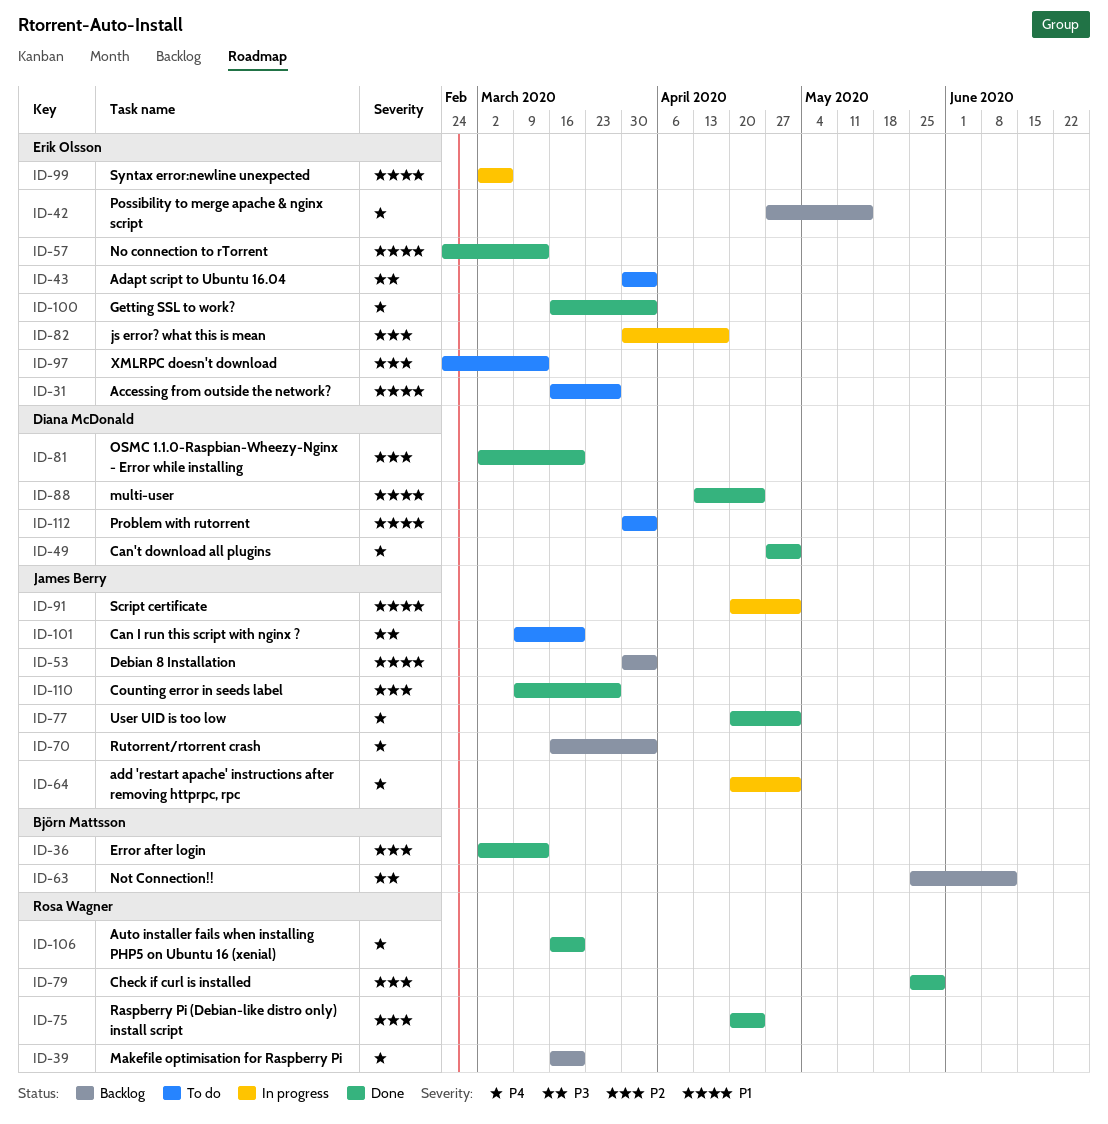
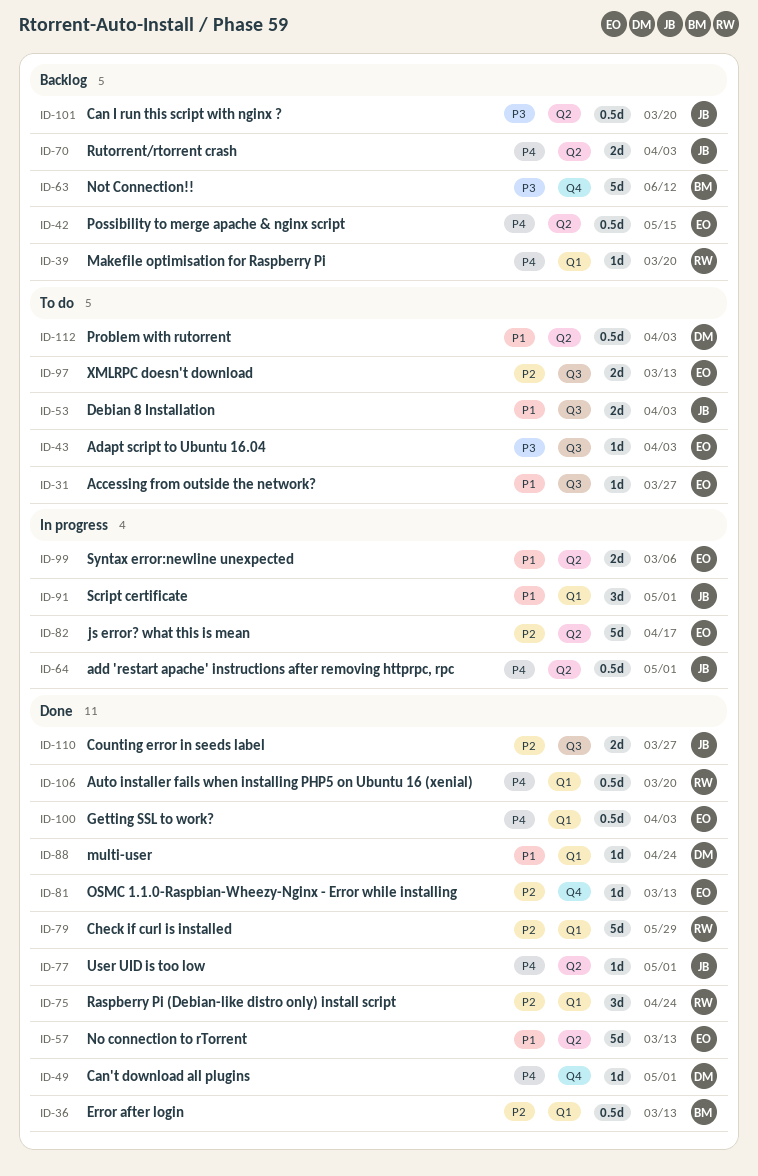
ID-53, status: Backlog -> To do
ID-81, owner: Diana McDonald -> Erik Olsson
ID-81, due: Mar 20 -> Mar 13
ID-101, status: To do -> Backlog

